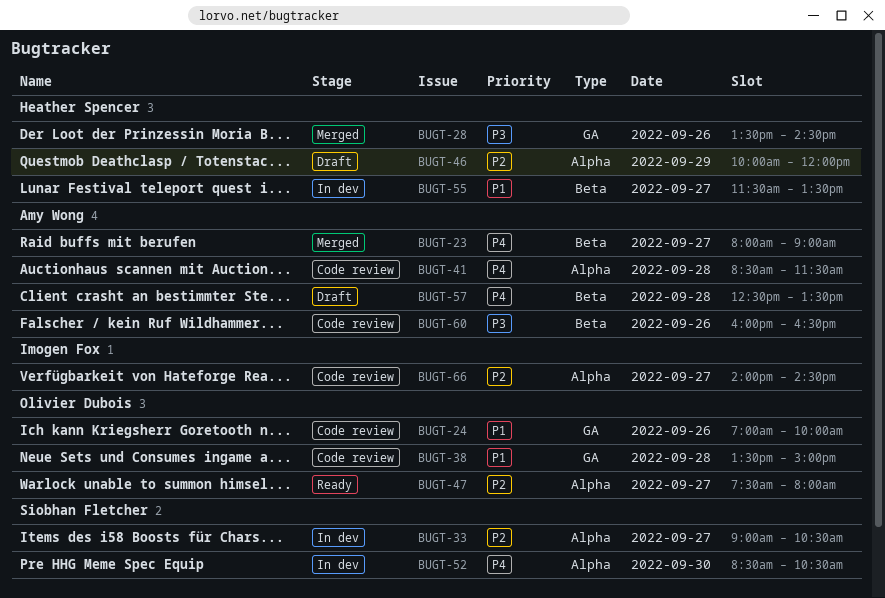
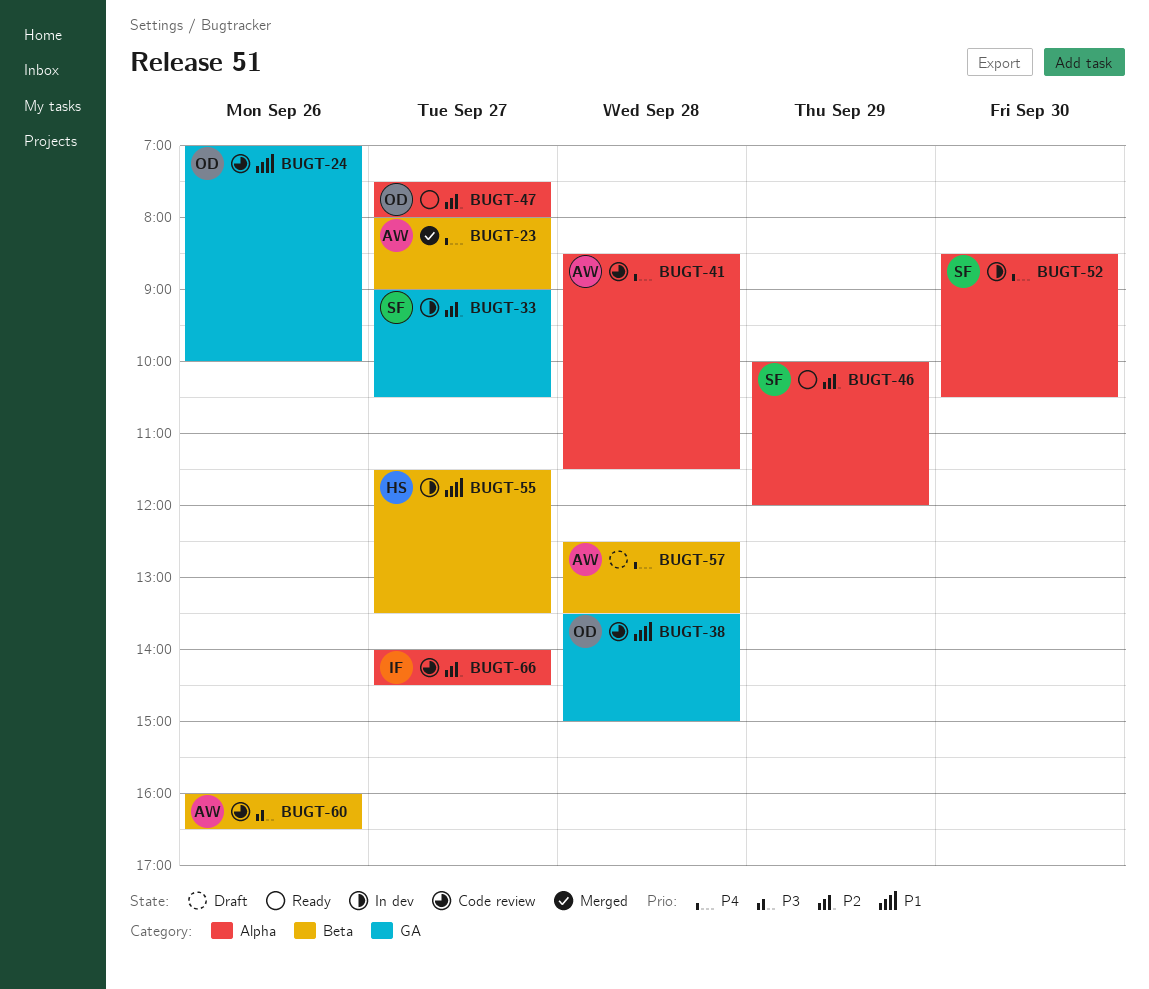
BUGT-28: present -> none
BUGT-33, label: Alpha -> GA
BUGT-46, status: Draft -> Ready
BUGT-46, owner: Heather Spencer -> Siobhan Fletcher

